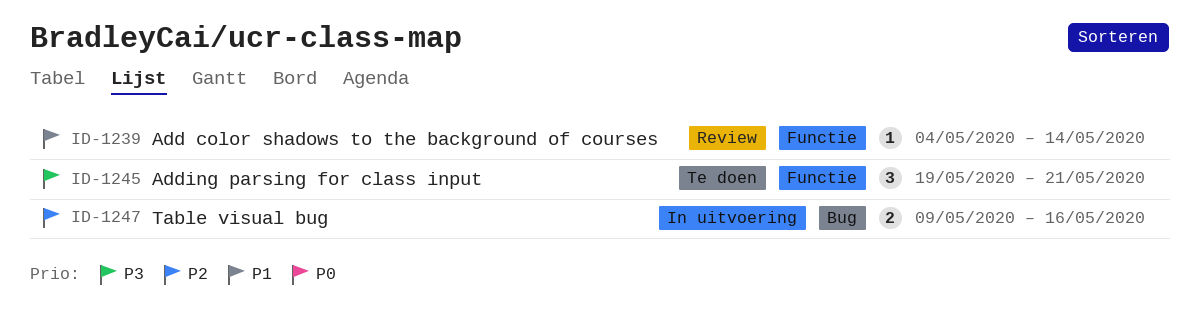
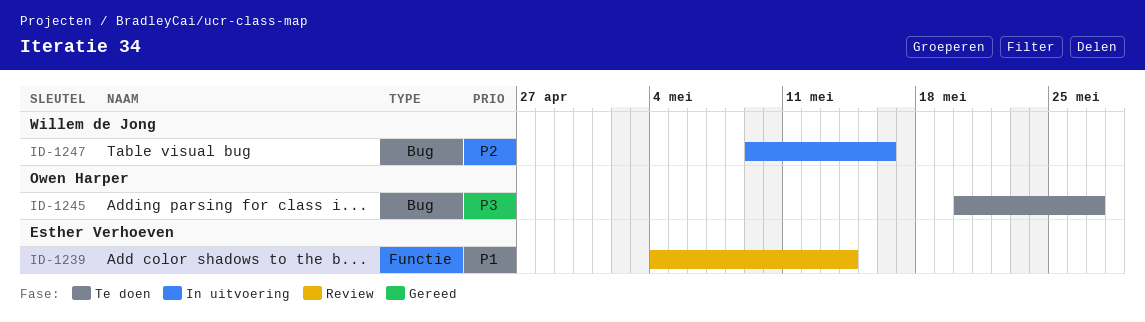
ID-1245, label: Functie -> Bug
ID-1245, start: May 19 -> May 20
ID-1245, due: May 21 -> May 27

